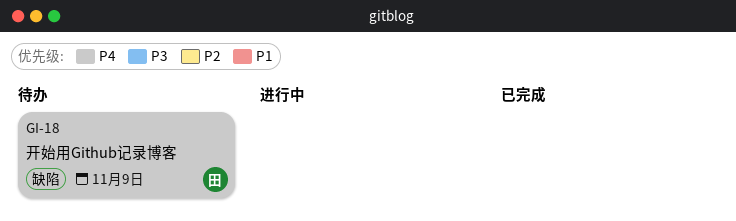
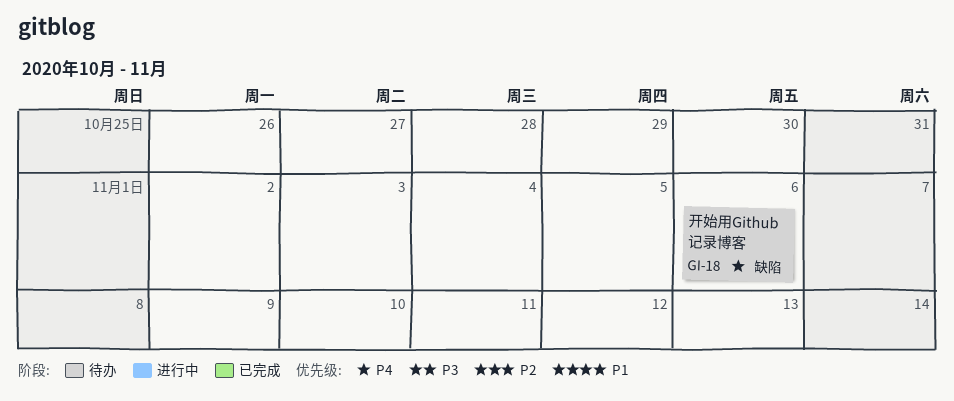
GI-18, due: Nov 9 -> Nov 6

